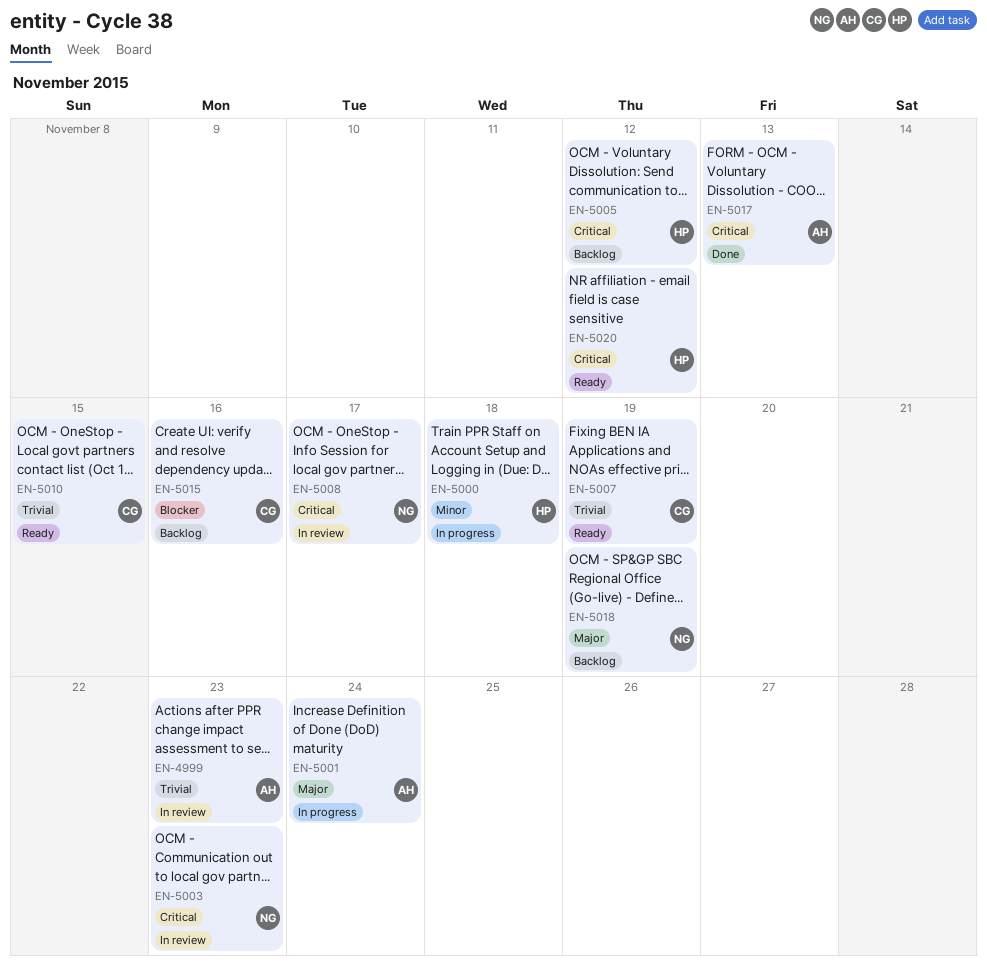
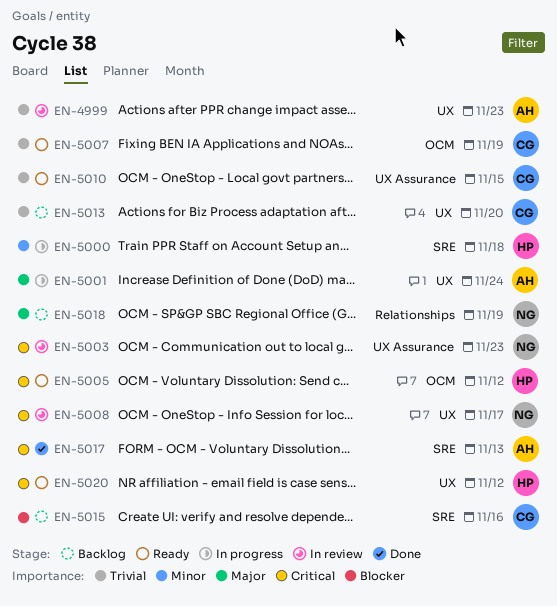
EN-5005, status: Backlog -> Ready
EN-5013: none -> present

